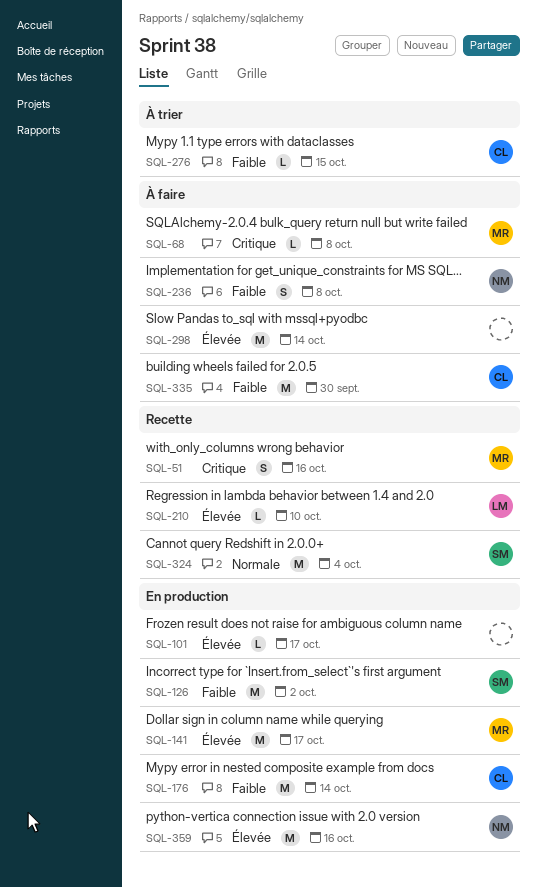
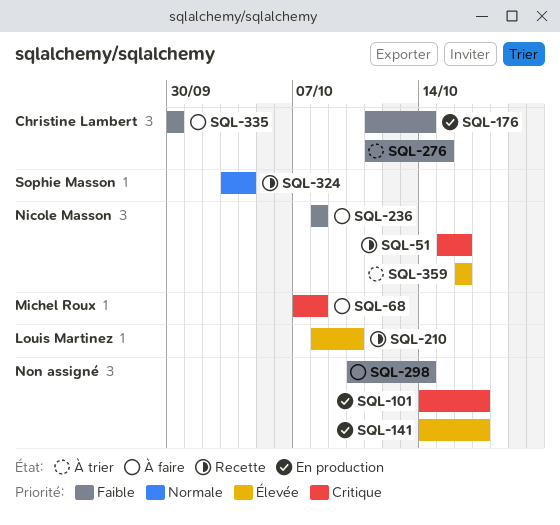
SQL-51, owner: Michel Roux -> Nicole Masson
SQL-101, priority: Élevée -> Critique
SQL-126: present -> none
SQL-141, owner: Michel Roux -> none
SQL-298, priority: Élevée -> Faible
SQL-359, status: En production -> À trier

